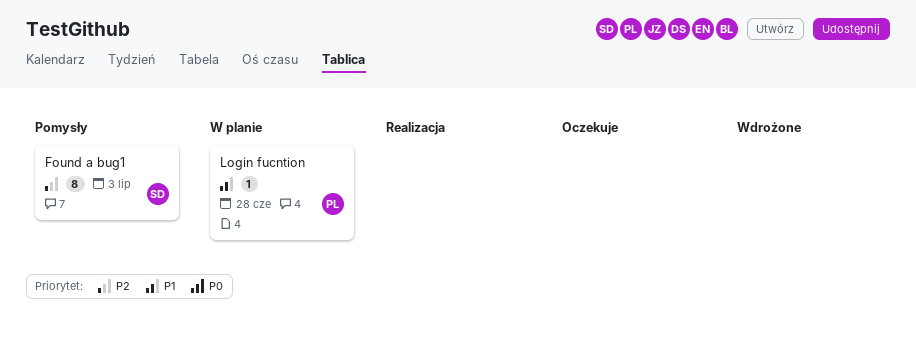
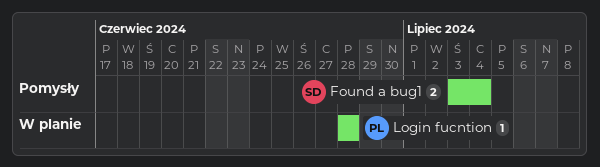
Found a bug1, estimate: 8 -> 2
Found a bug1, due: Jul 3 -> Jul 4

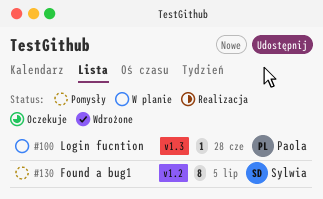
Found a bug1, estimate: 2 -> 8
Found a bug1, due: Jul 4 -> Jul 5

